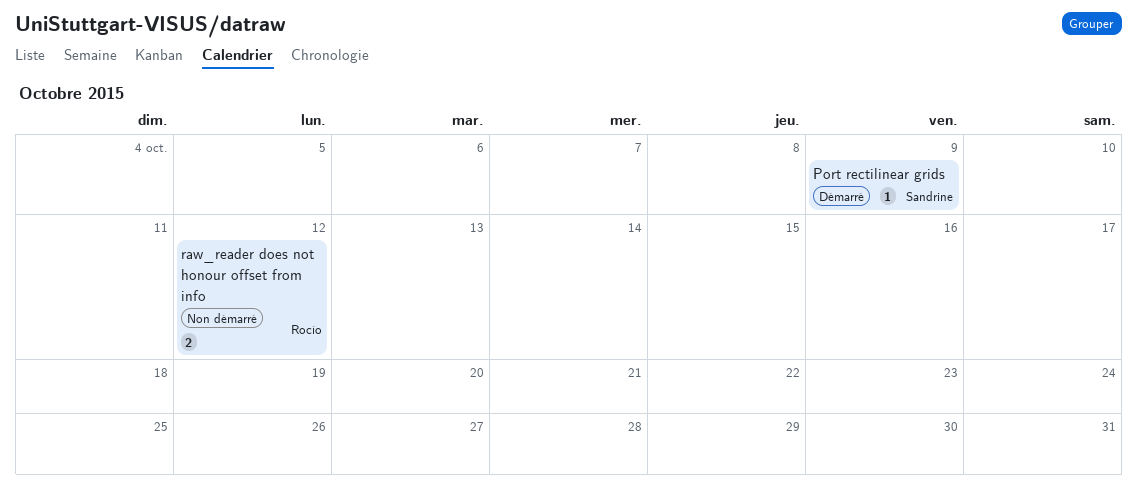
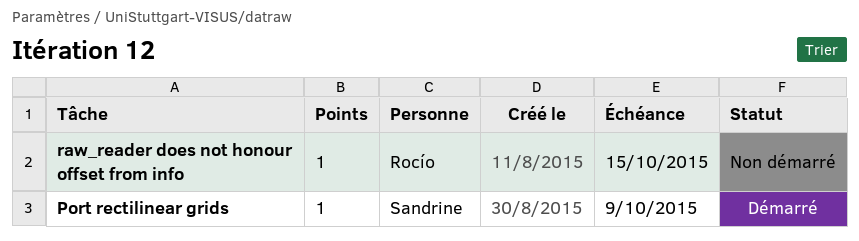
raw_reader does not honour offset from info, estimate: 2 -> 1
raw_reader does not honour offset from info, due: Oct 12 -> Oct 15

